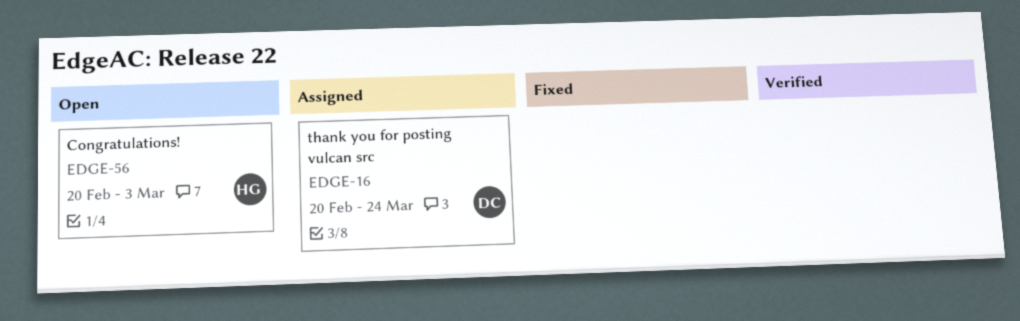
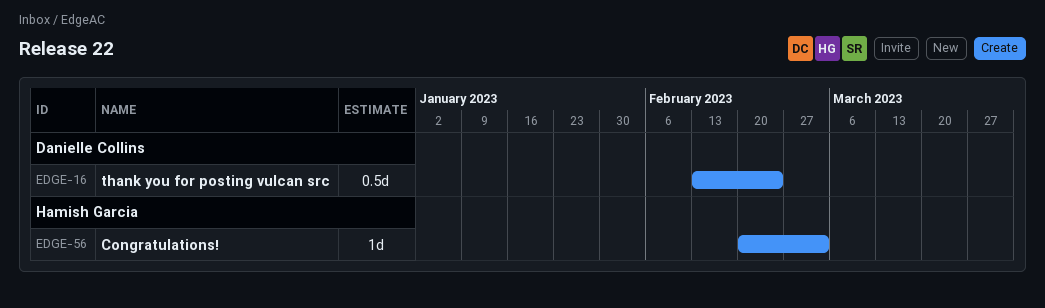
EDGE-16, start: Feb 20 -> Feb 13
EDGE-16, due: Mar 24 -> Feb 24

